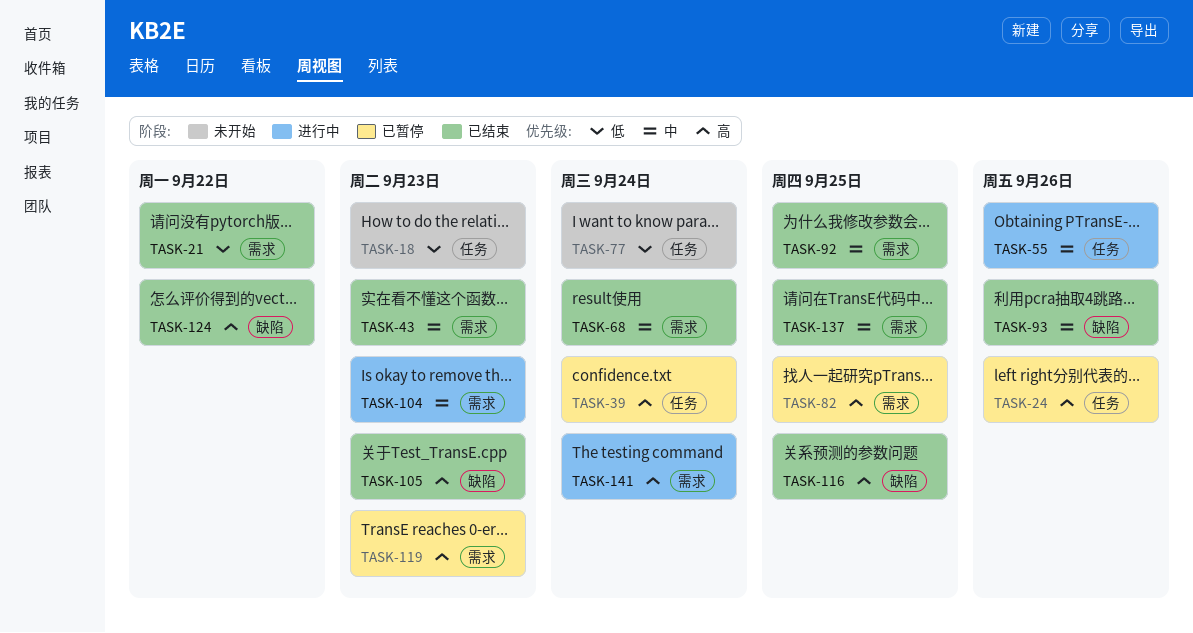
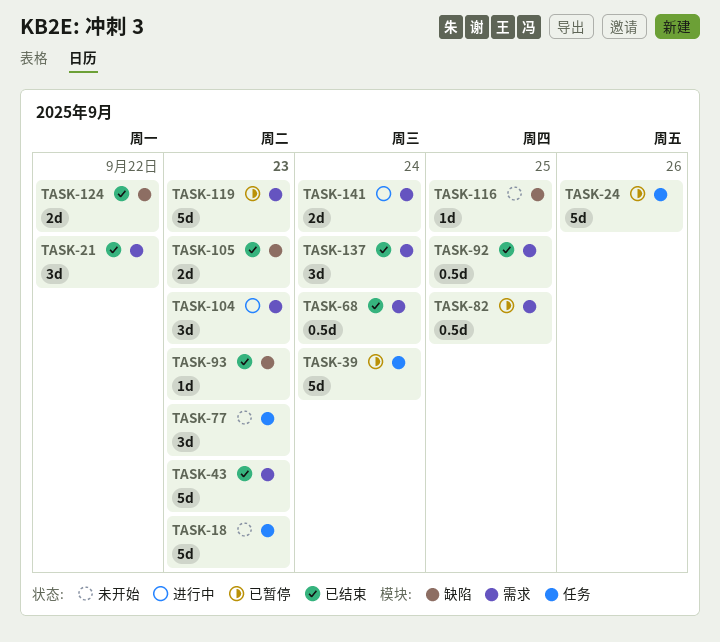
TASK-55: present -> none
TASK-77, due: Sep 24 -> Sep 23
TASK-93, due: Sep 26 -> Sep 23
TASK-116, status: 已结束 -> 未开始
TASK-137, due: Sep 25 -> Sep 24

